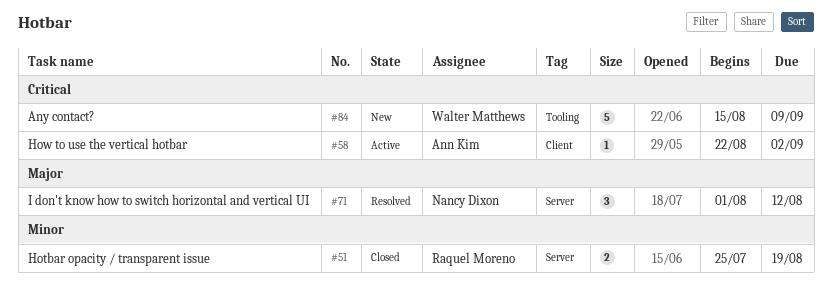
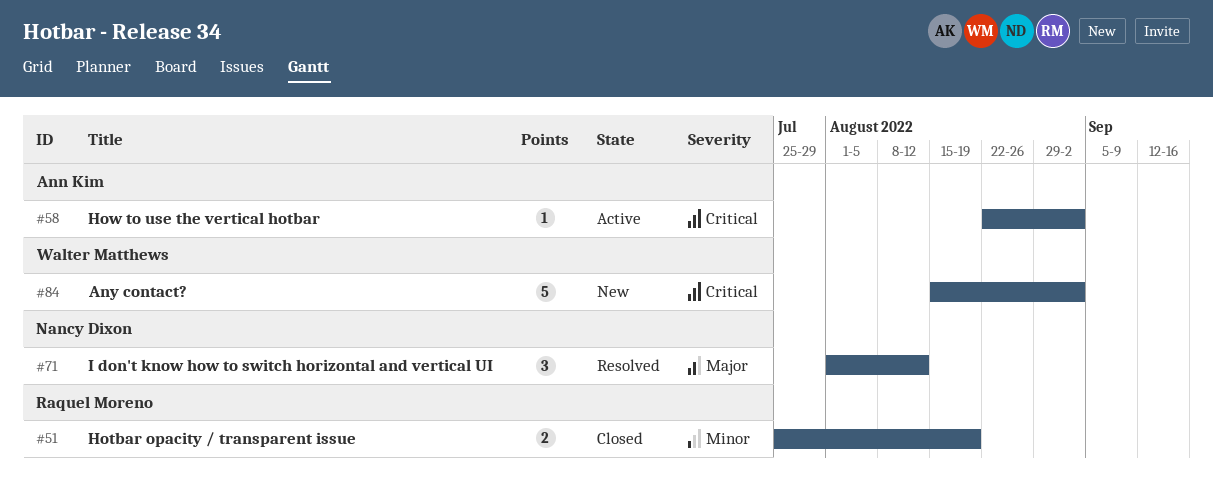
#84, due: Sep 9 -> Sep 2

